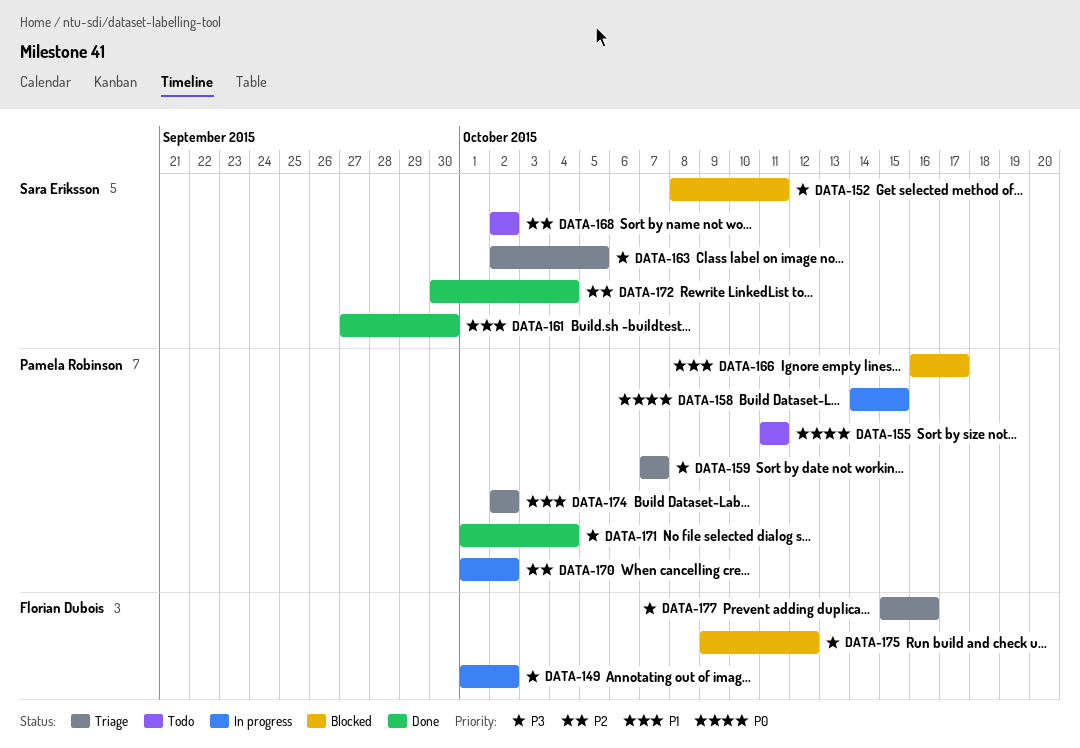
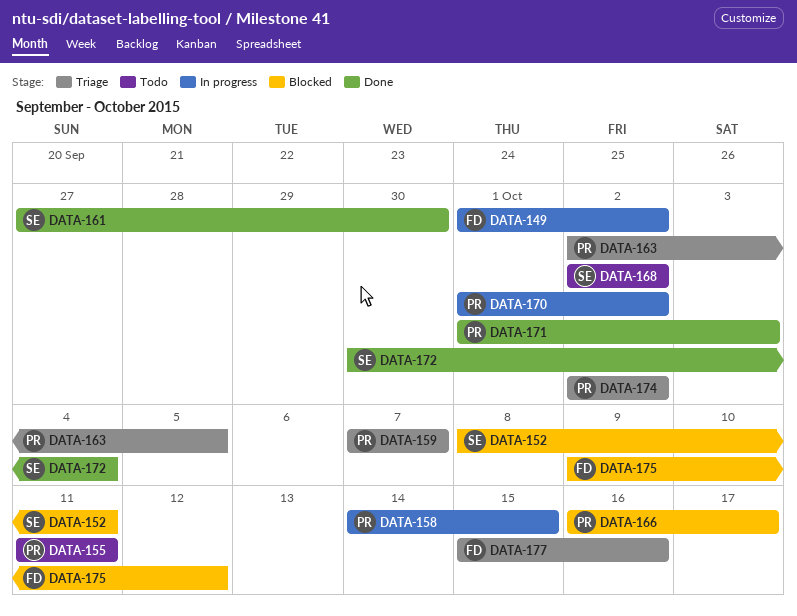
DATA-163, owner: Sara Eriksson -> Pamela Robinson
DATA-171, due: Oct 4 -> Oct 3

